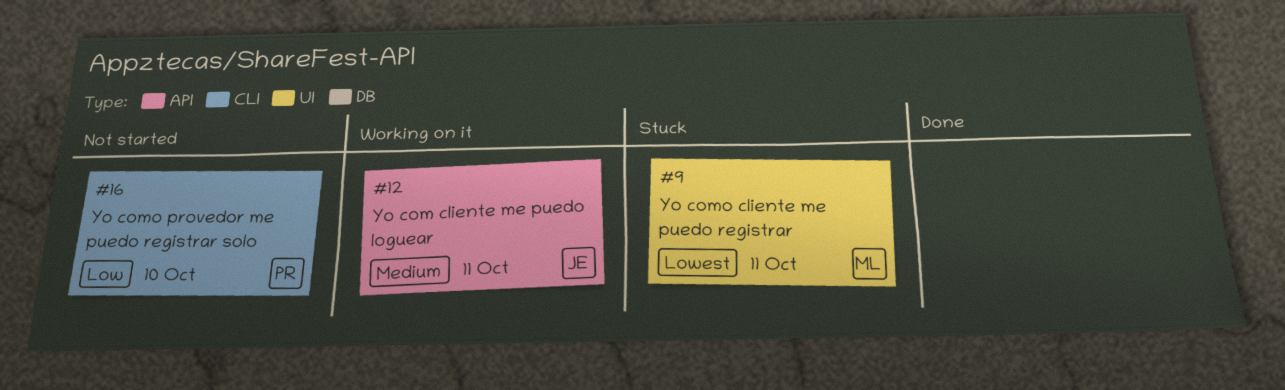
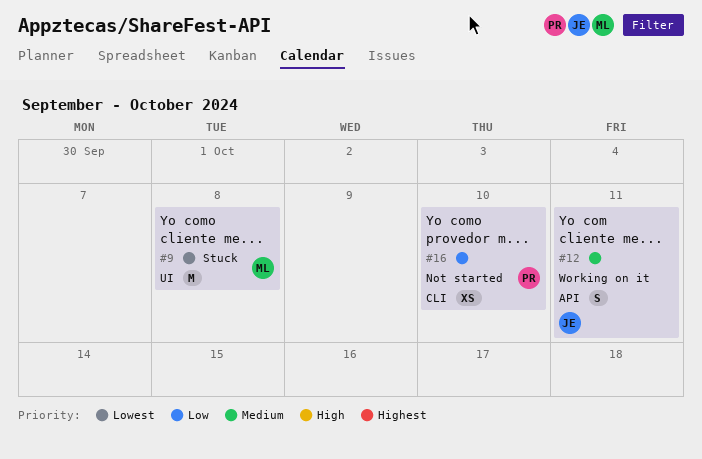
#9, due: Oct 11 -> Oct 8

